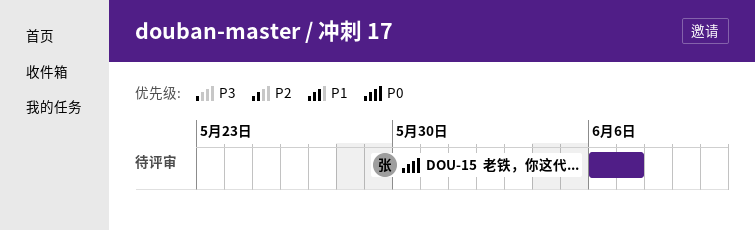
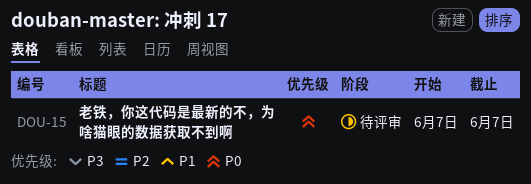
DOU-15, start: Jun 6 -> Jun 7

